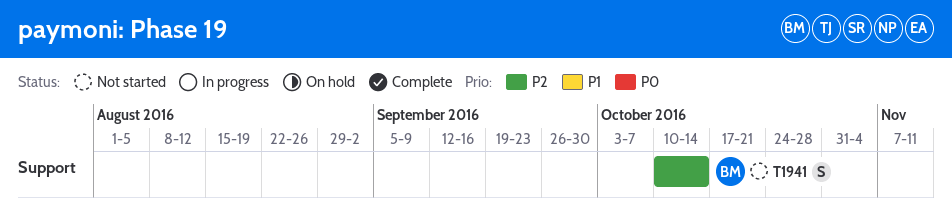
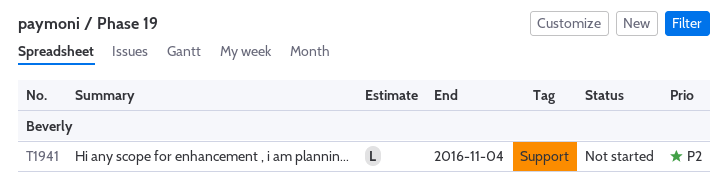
T1941, estimate: S -> L
T1941, due: Oct 14 -> Nov 4

